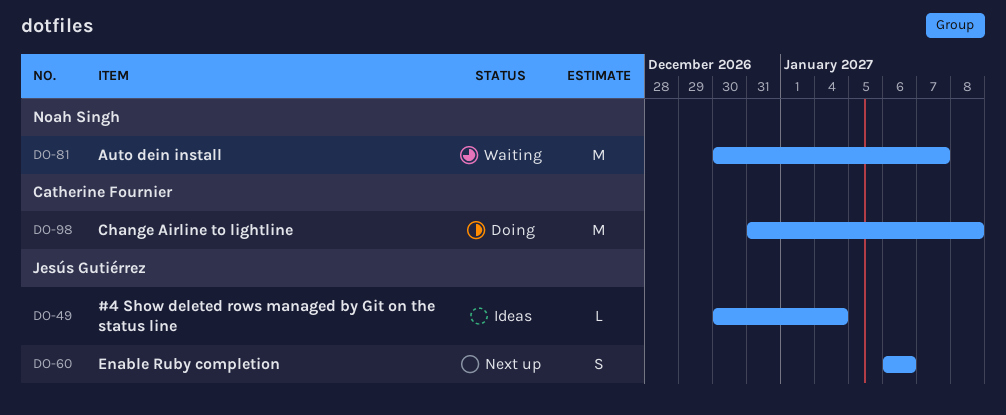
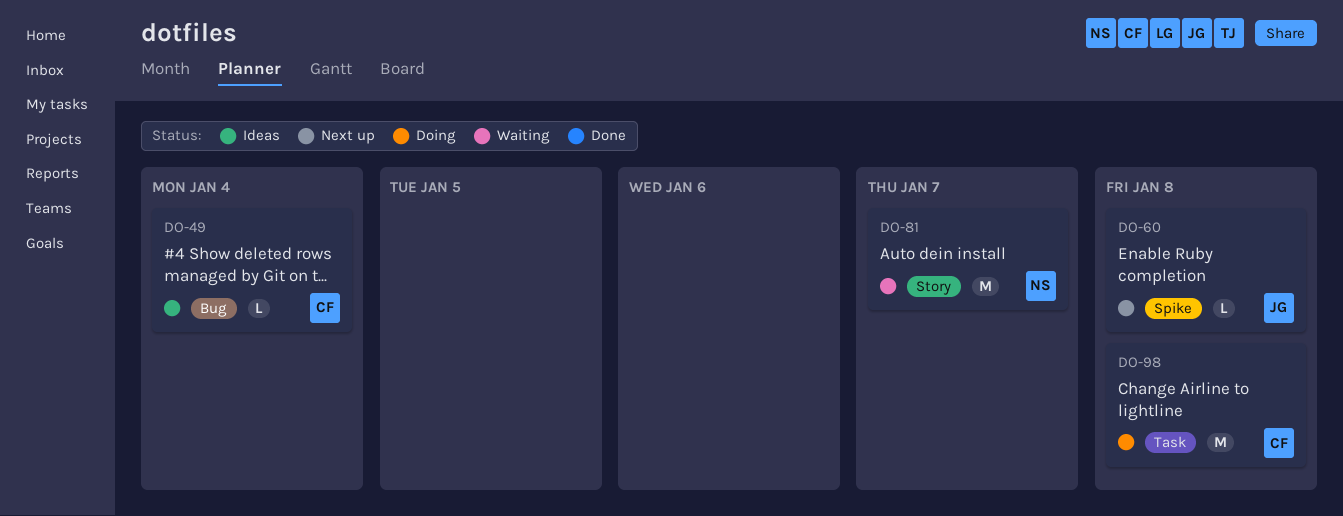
DO-49, owner: Jesús Gutiérrez -> Catherine Fournier
DO-60, estimate: S -> L
DO-60, due: Jan 6 -> Jan 8

